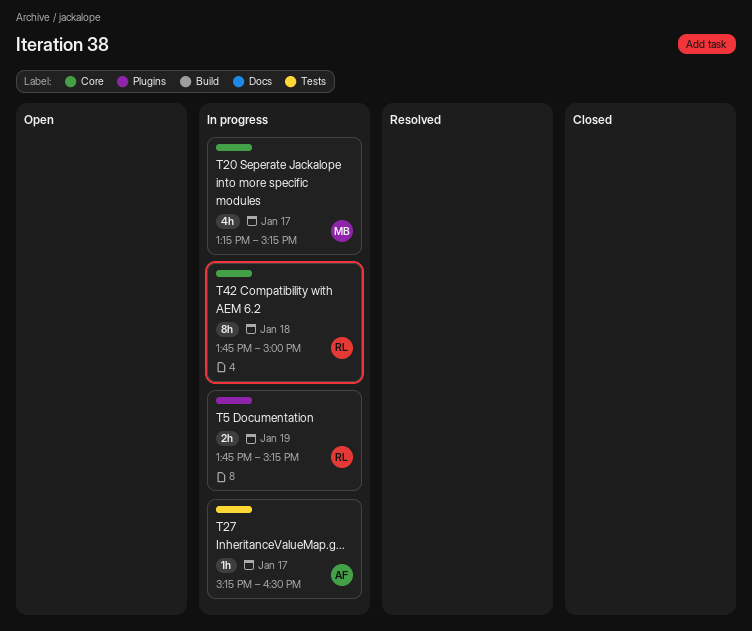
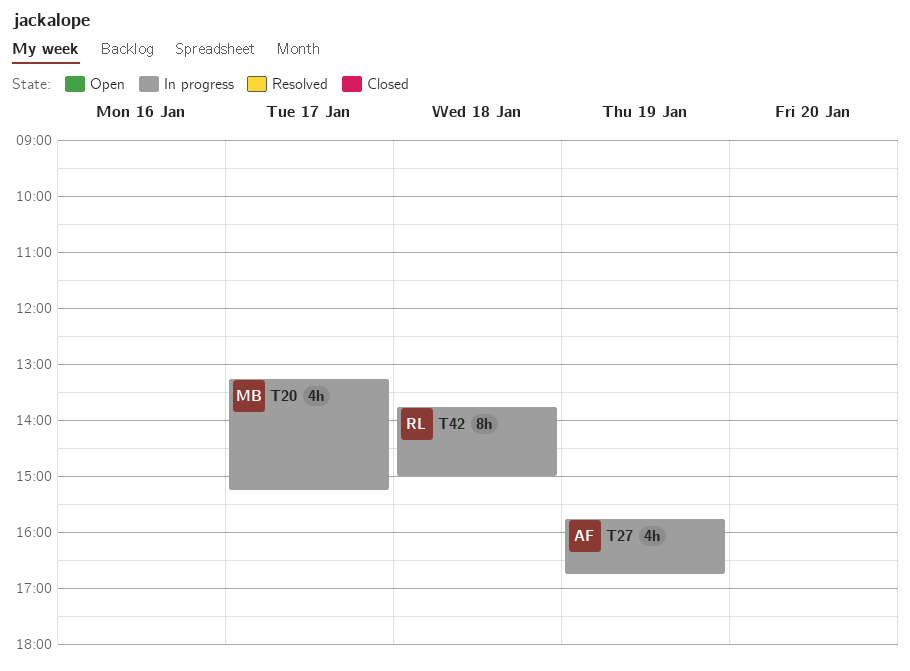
T5: present -> none
T27, estimate: 1h -> 4h
T27, day: Jan 17 -> Jan 19
T27, begins: 15:15 -> 15:45
T27, ends: 16:30 -> 16:45

